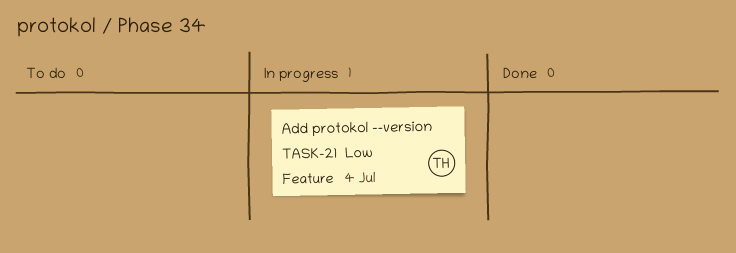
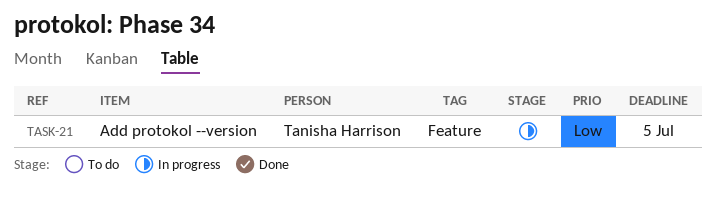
TASK-21, due: Jul 4 -> Jul 5

